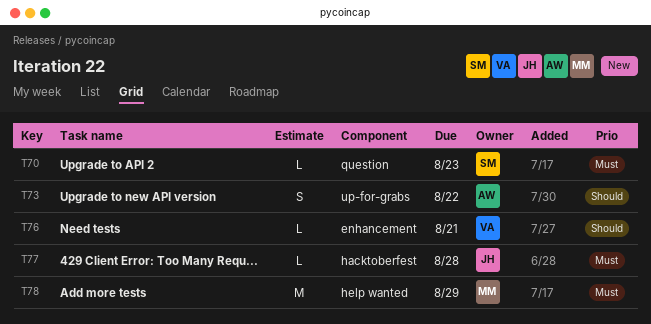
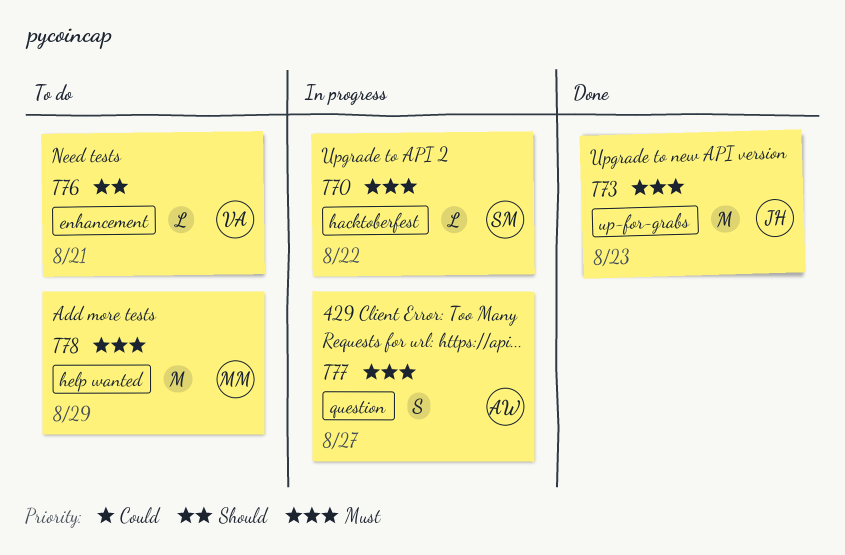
T70, label: question -> hacktoberfest
T70, due: Aug 23 -> Aug 22
T73, owner: AW -> JH
T73, priority: Should -> Must
T73, estimate: S -> M
T73, due: Aug 22 -> Aug 23
T77, owner: JH -> AW
T77, label: hacktoberfest -> question
T77, estimate: L -> S
T77, due: Aug 28 -> Aug 27

